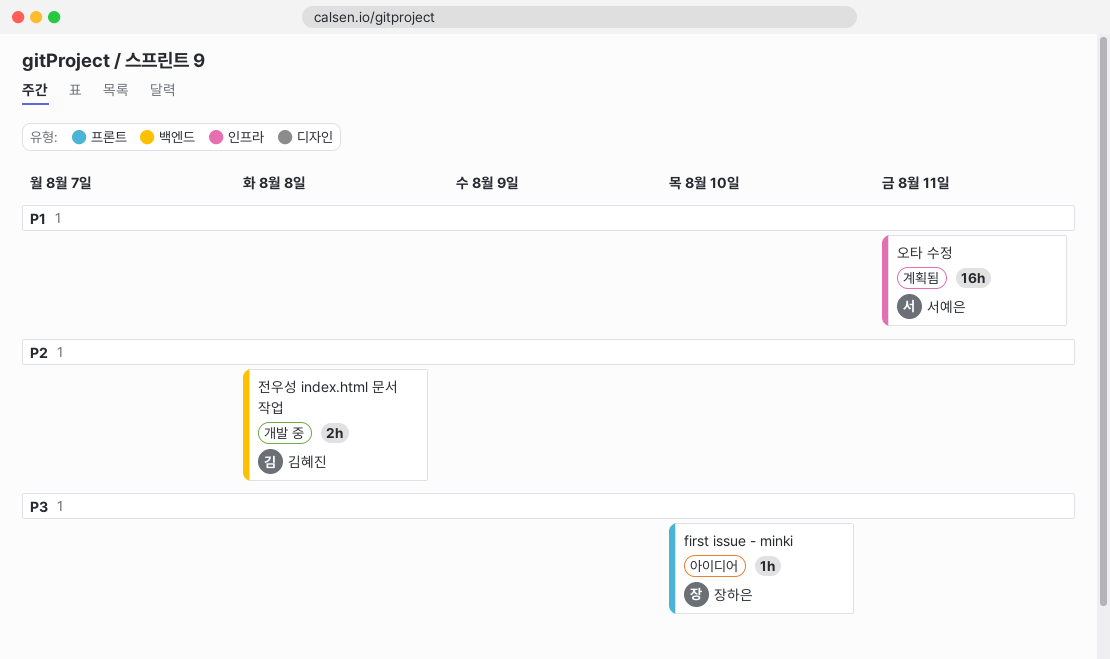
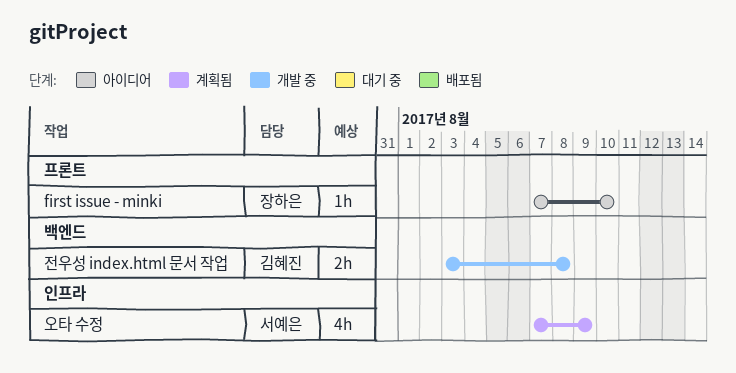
오타 수정, estimate: 16h -> 4h
오타 수정, due: Aug 11 -> Aug 9

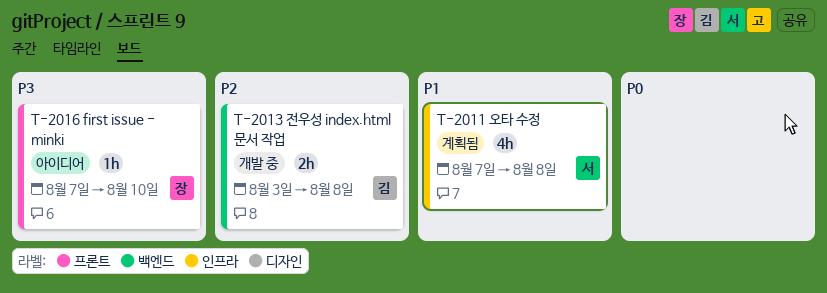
오타 수정, due: Aug 9 -> Aug 8

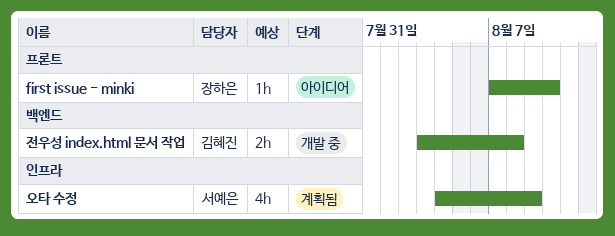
오타 수정, start: Aug 7 -> Aug 4
오타 수정, due: Aug 8 -> Aug 9

